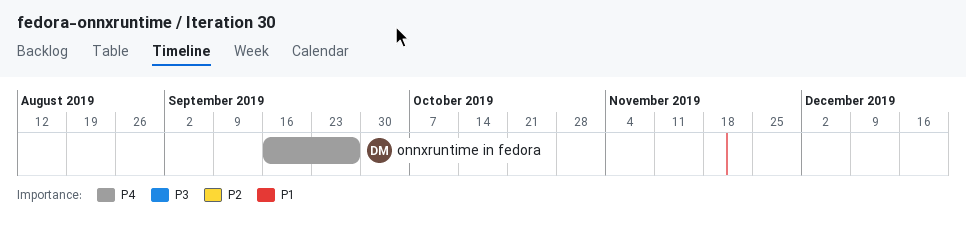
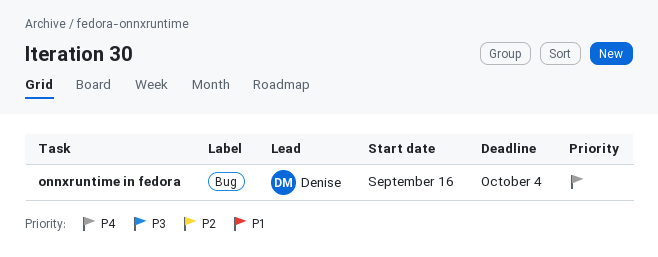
onnxruntime in fedora, due: Sep 27 -> Oct 4

